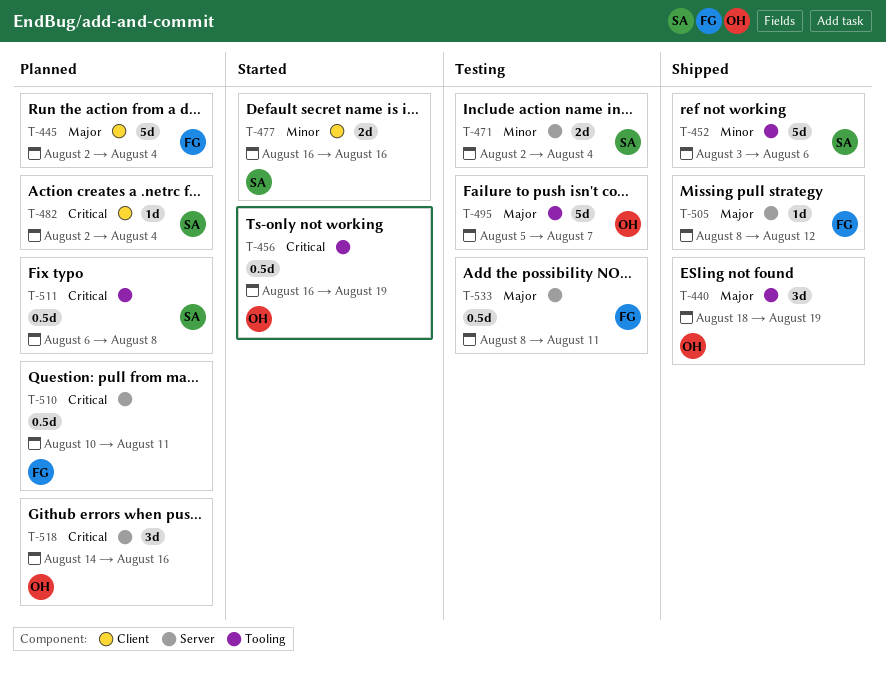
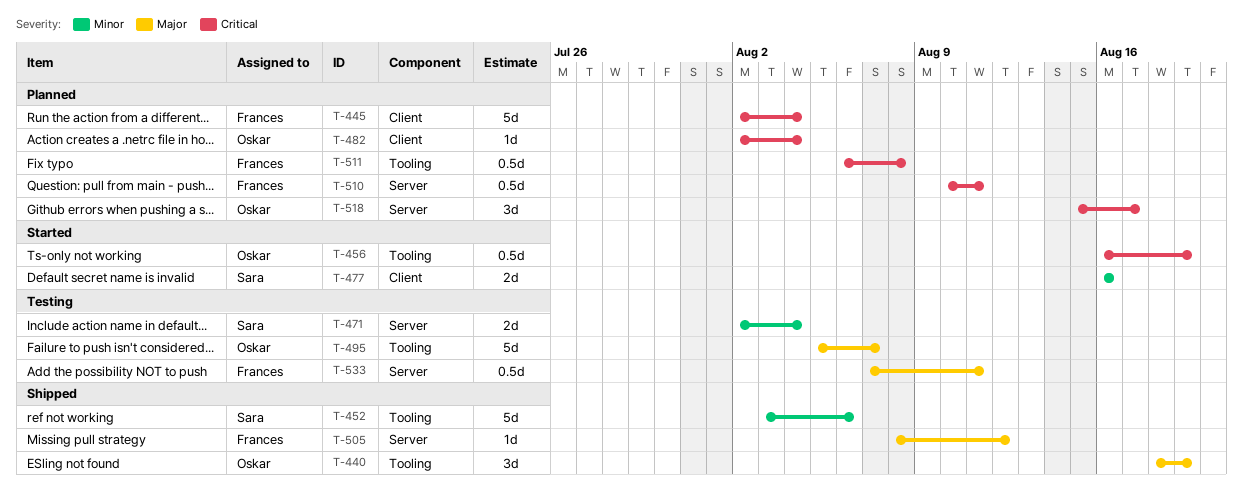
T-445, priority: Major -> Critical
T-482, owner: Sara -> Oskar
T-511, owner: Sara -> Frances
T-518, start: Aug 14 -> Aug 15
T-518, due: Aug 16 -> Aug 17
T-533, start: Aug 8 -> Aug 7

